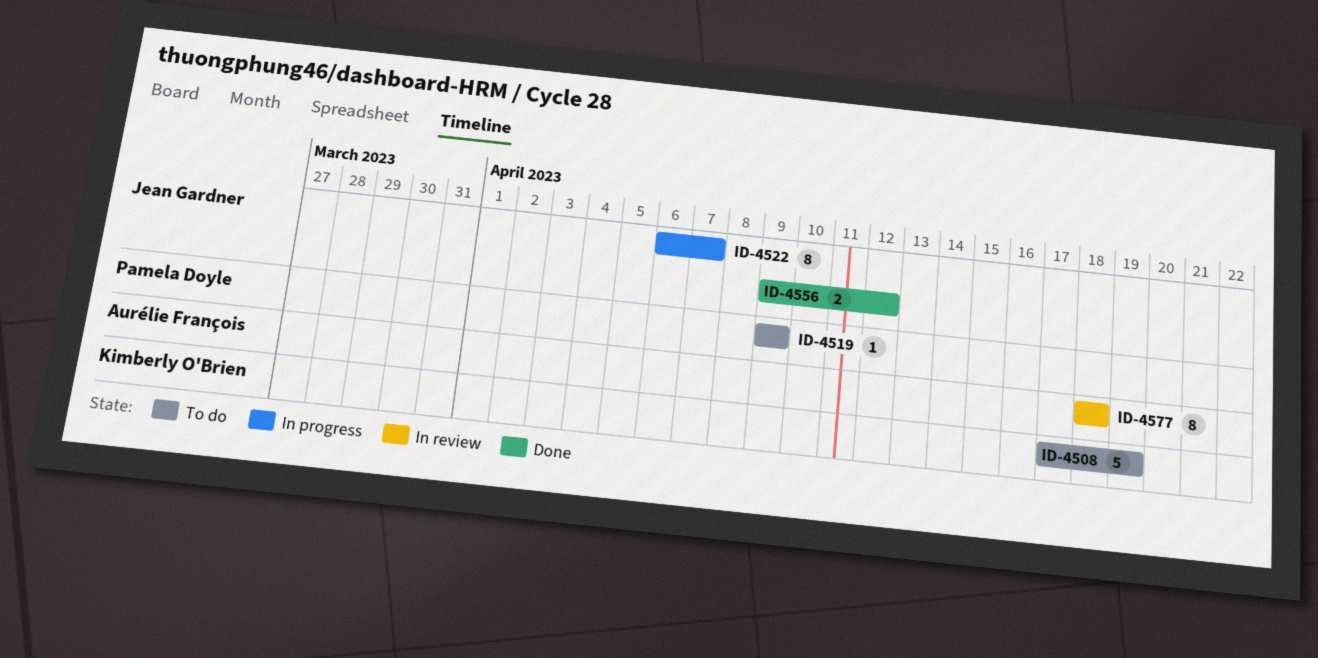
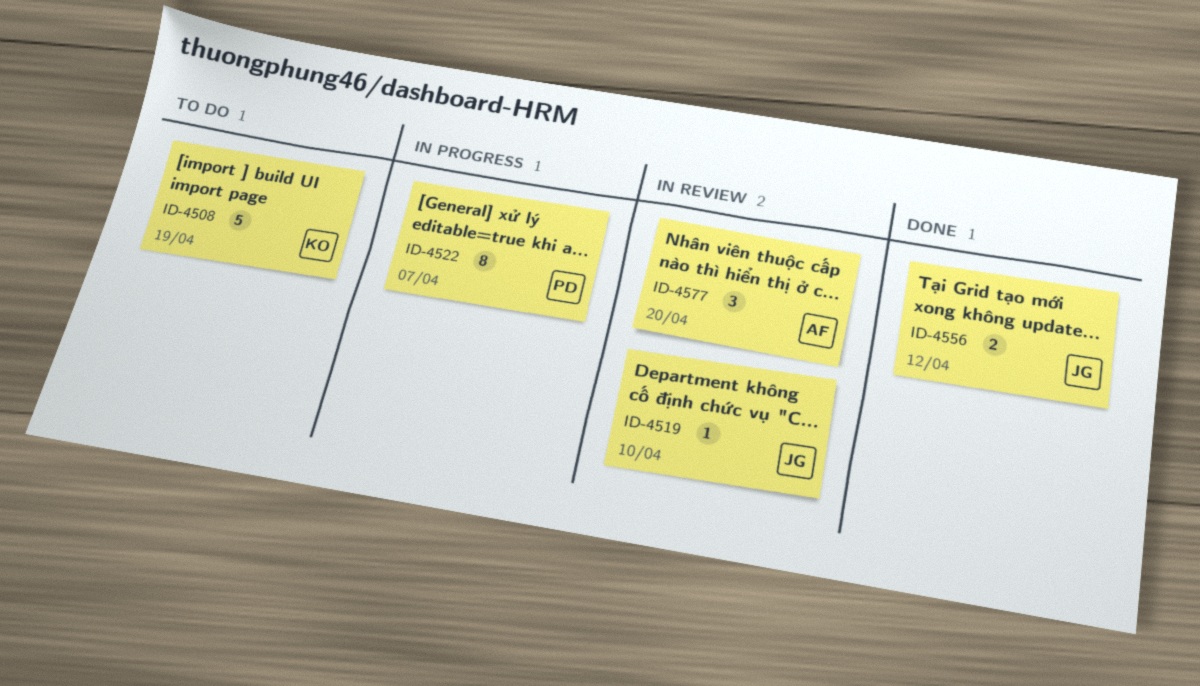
ID-4519, status: To do -> In review
ID-4519, owner: Pamela Doyle -> Jean Gardner
ID-4519, due: Apr 9 -> Apr 10
ID-4522, owner: Jean Gardner -> Pamela Doyle
ID-4577, estimate: 8 -> 3
ID-4577, due: Apr 18 -> Apr 20

